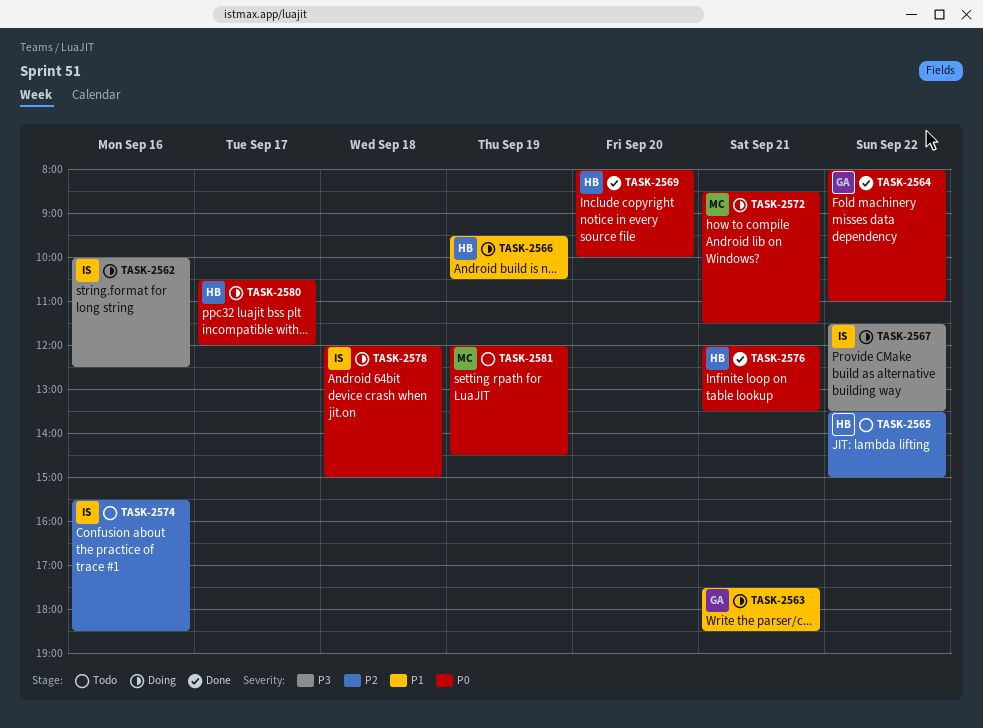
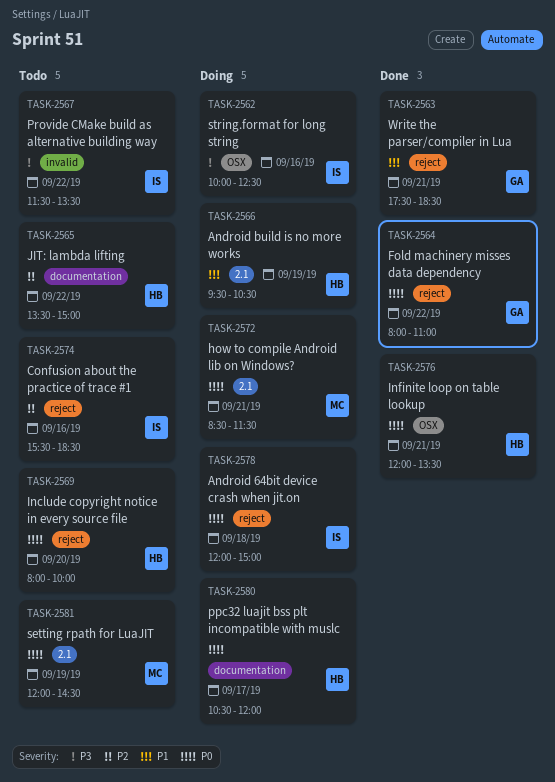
TASK-2563, status: Doing -> Done
TASK-2567, status: Doing -> Todo
TASK-2569, status: Done -> Todo

